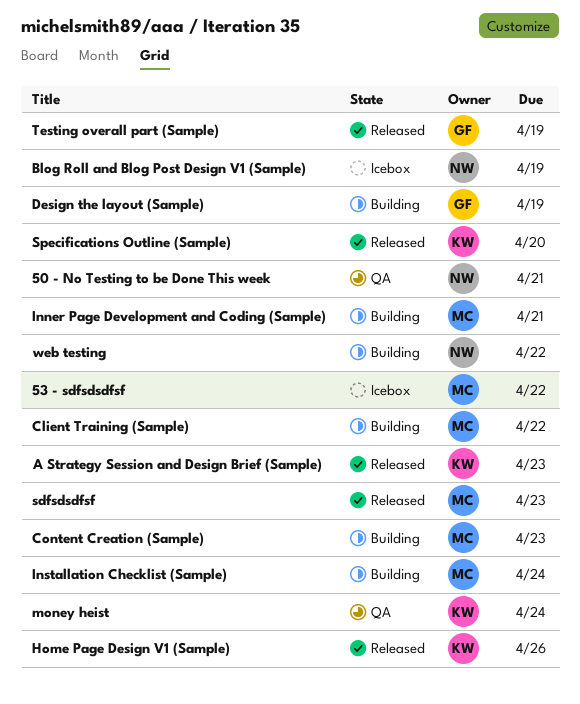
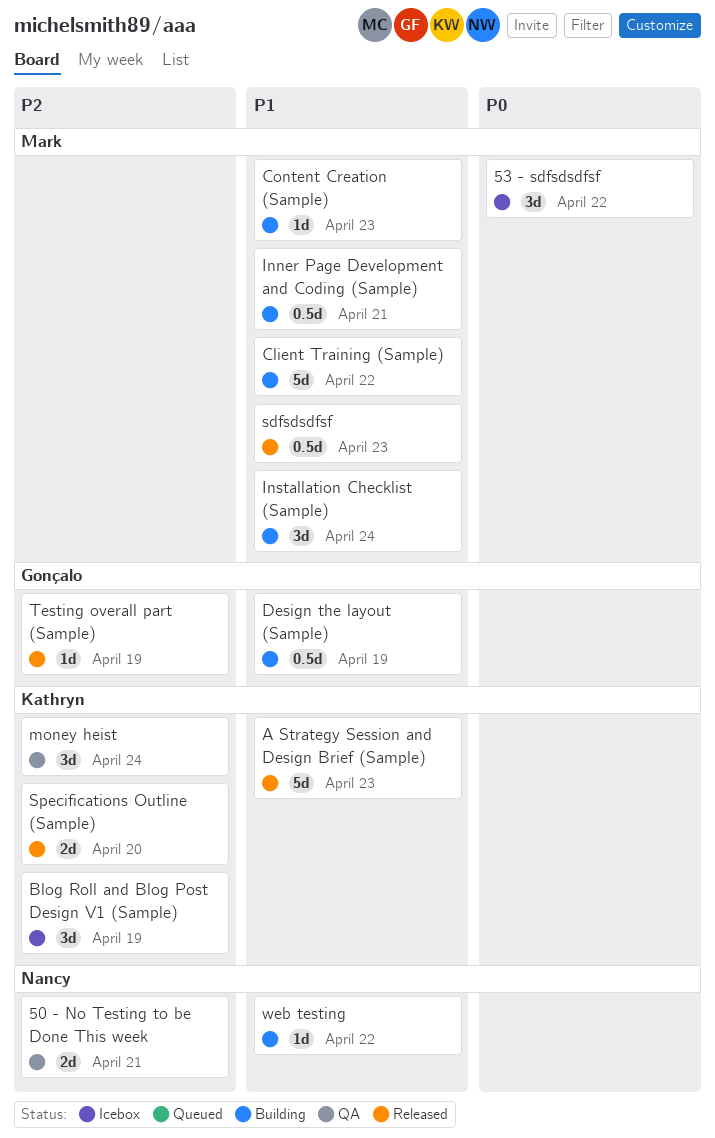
Blog Roll and Blog Post Design V1 (Sample), owner: Nancy -> Kathryn
Home Page Design V1 (Sample): present -> none

